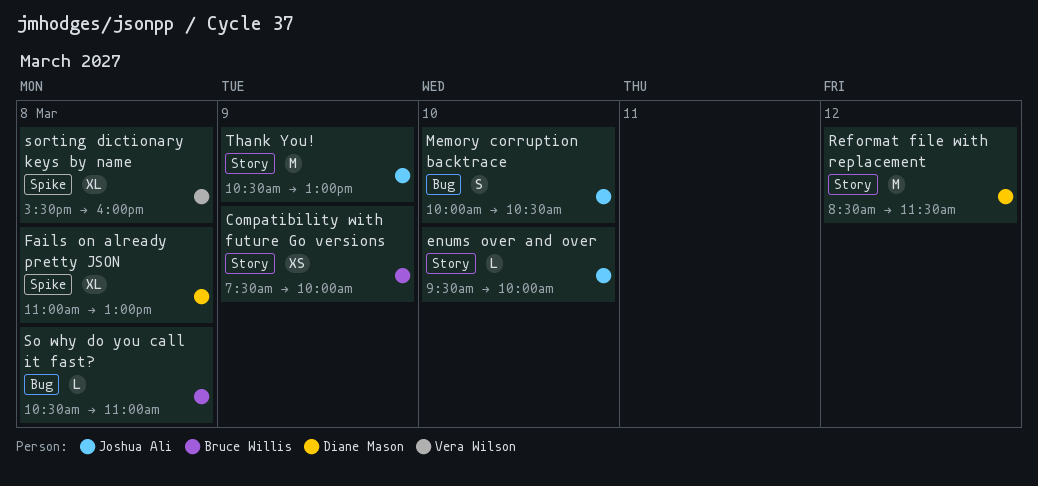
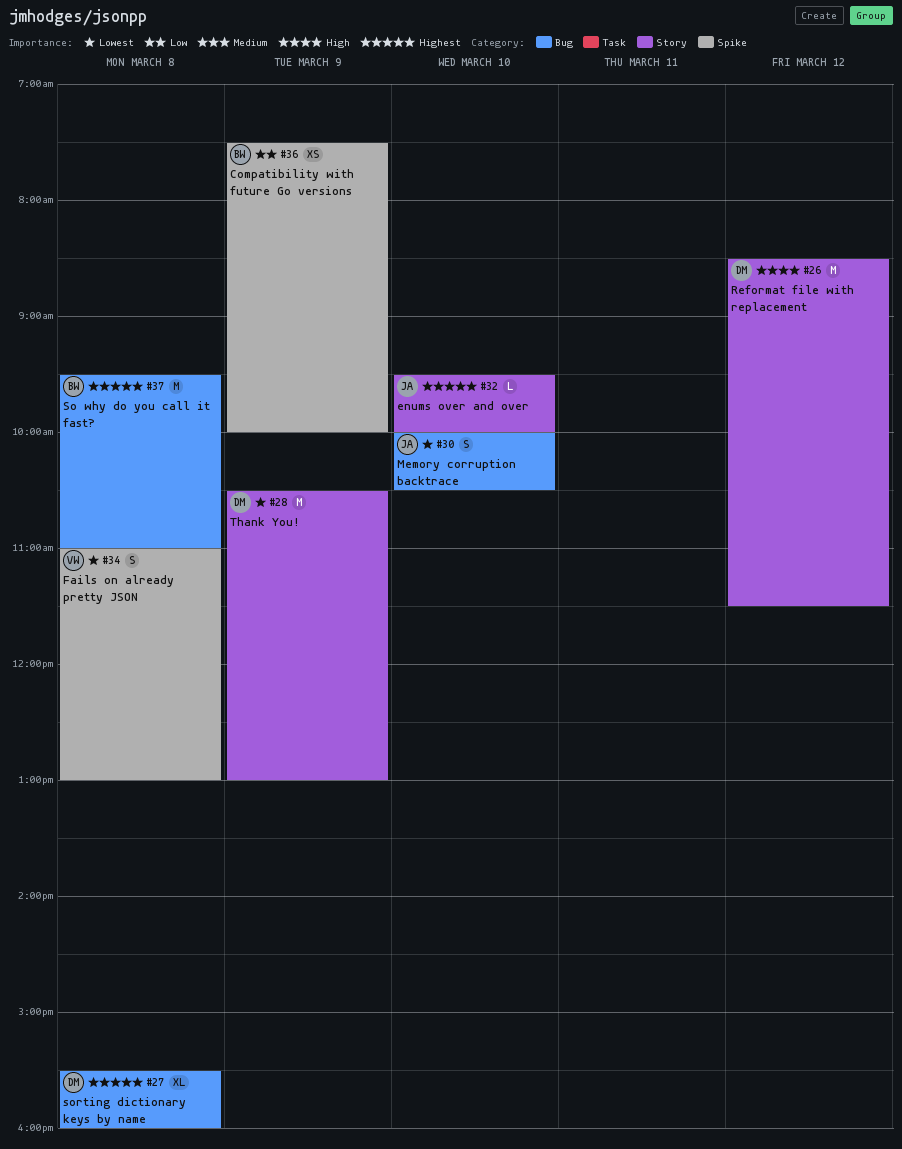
Compatibility with future Go versions, label: Story -> Spike
Fails on already pretty JSON, owner: Diane Mason -> Vera Wilson
Fails on already pretty JSON, estimate: XL -> S
So why do you call it fast?, estimate: L -> M
So why do you call it fast?, begins: 10:30 -> 09:30
sorting dictionary keys by name, owner: Vera Wilson -> Diane Mason
sorting dictionary keys by name, label: Spike -> Bug
Thank You!, owner: Joshua Ali -> Diane Mason

